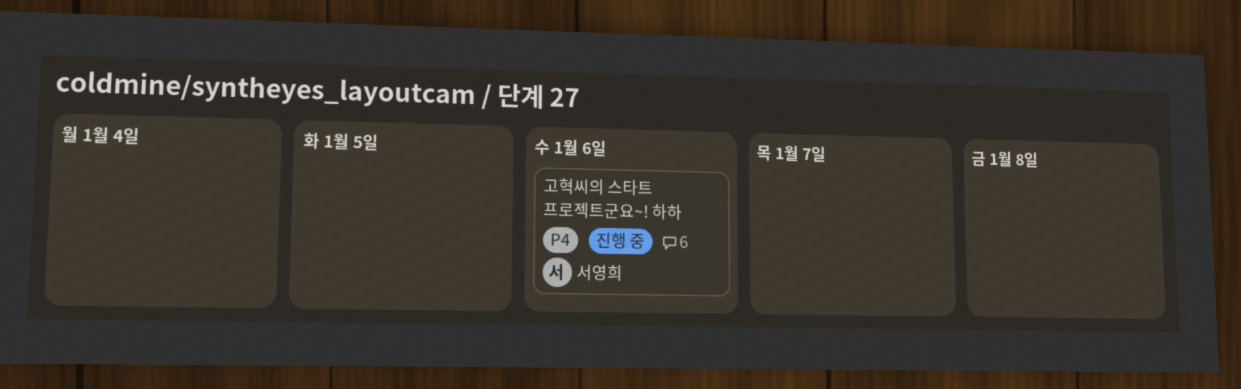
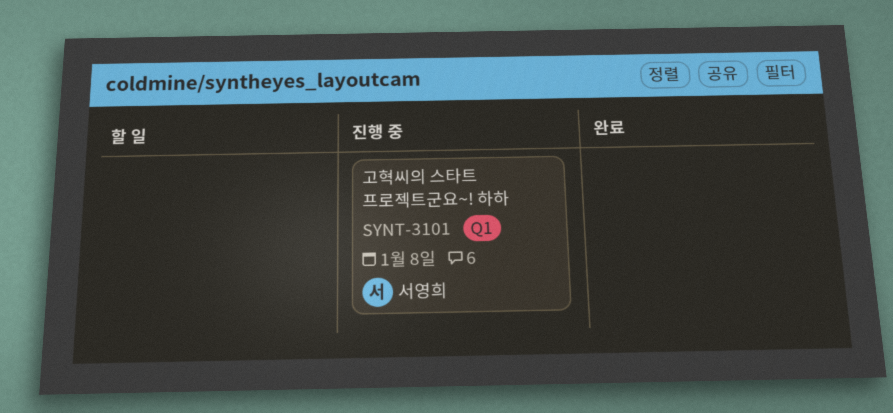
고혁씨의 스타트 프로젝트군요~! 하하, due: Jan 6 -> Jan 8

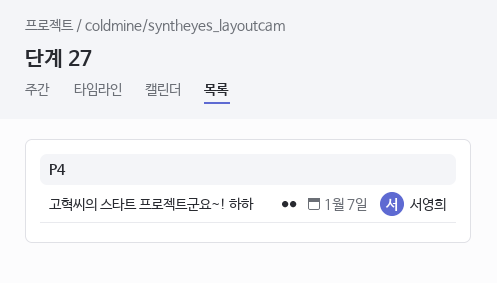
고혁씨의 스타트 프로젝트군요~! 하하, due: Jan 8 -> Jan 7

